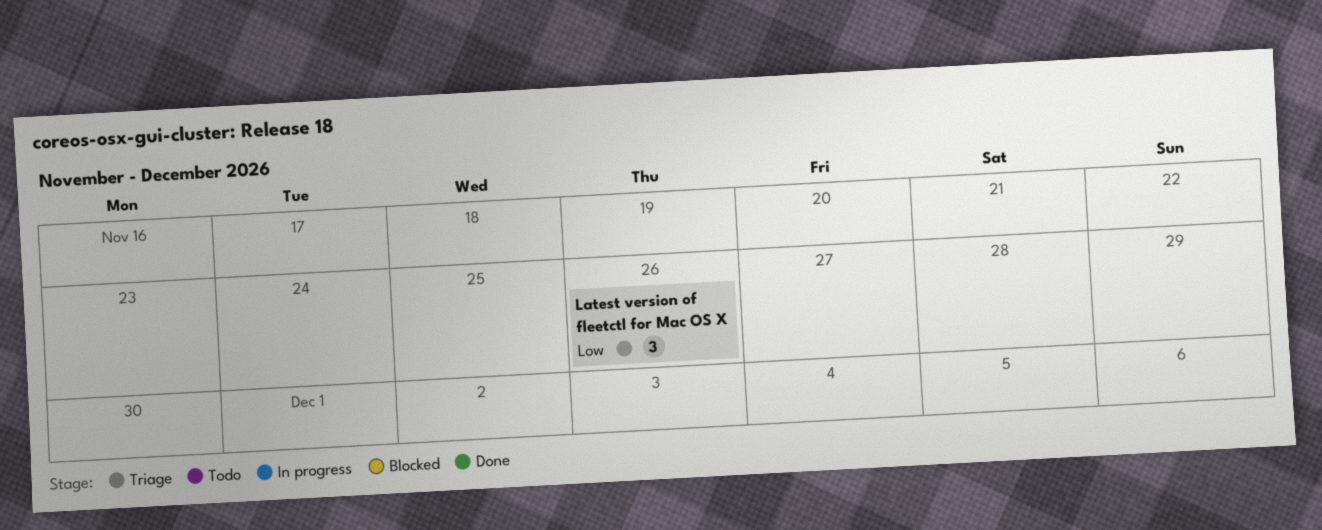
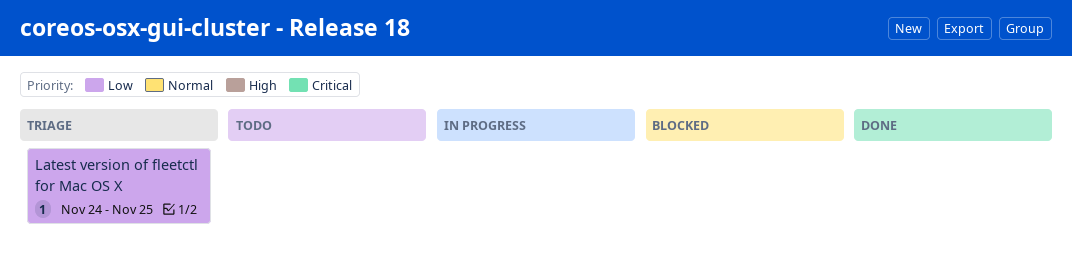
Latest version of fleetctl for Mac OS X, estimate: 3 -> 1
Latest version of fleetctl for Mac OS X, due: Nov 26 -> Nov 25

